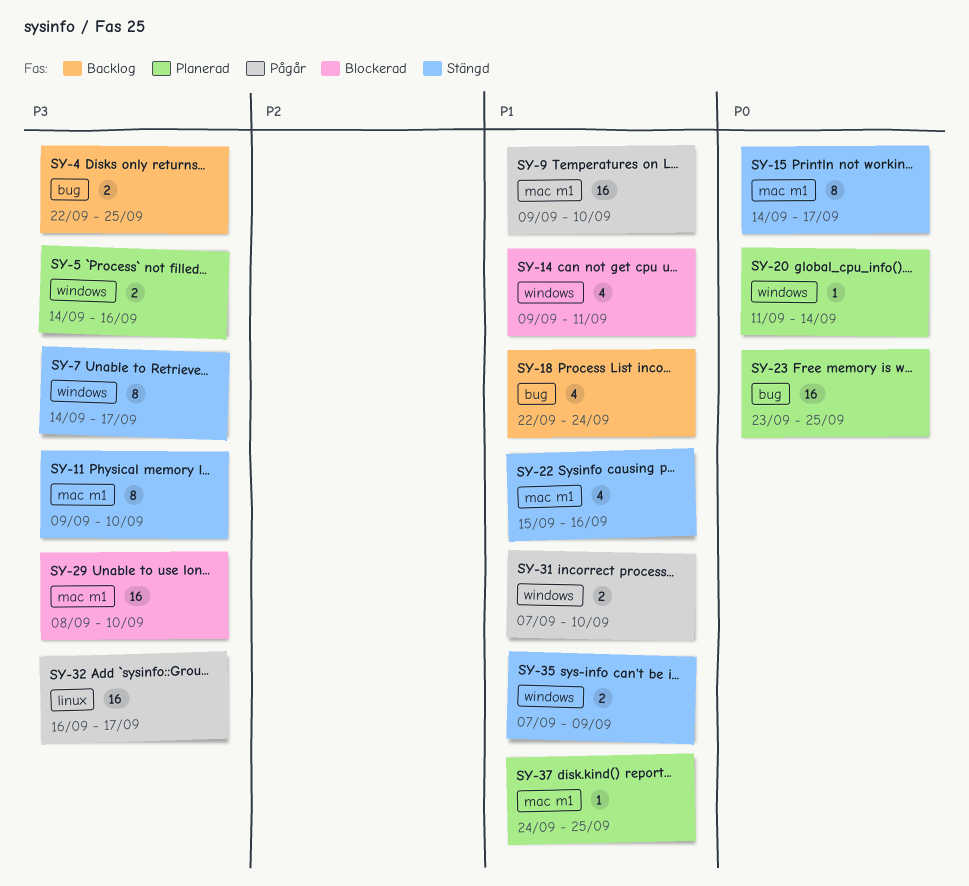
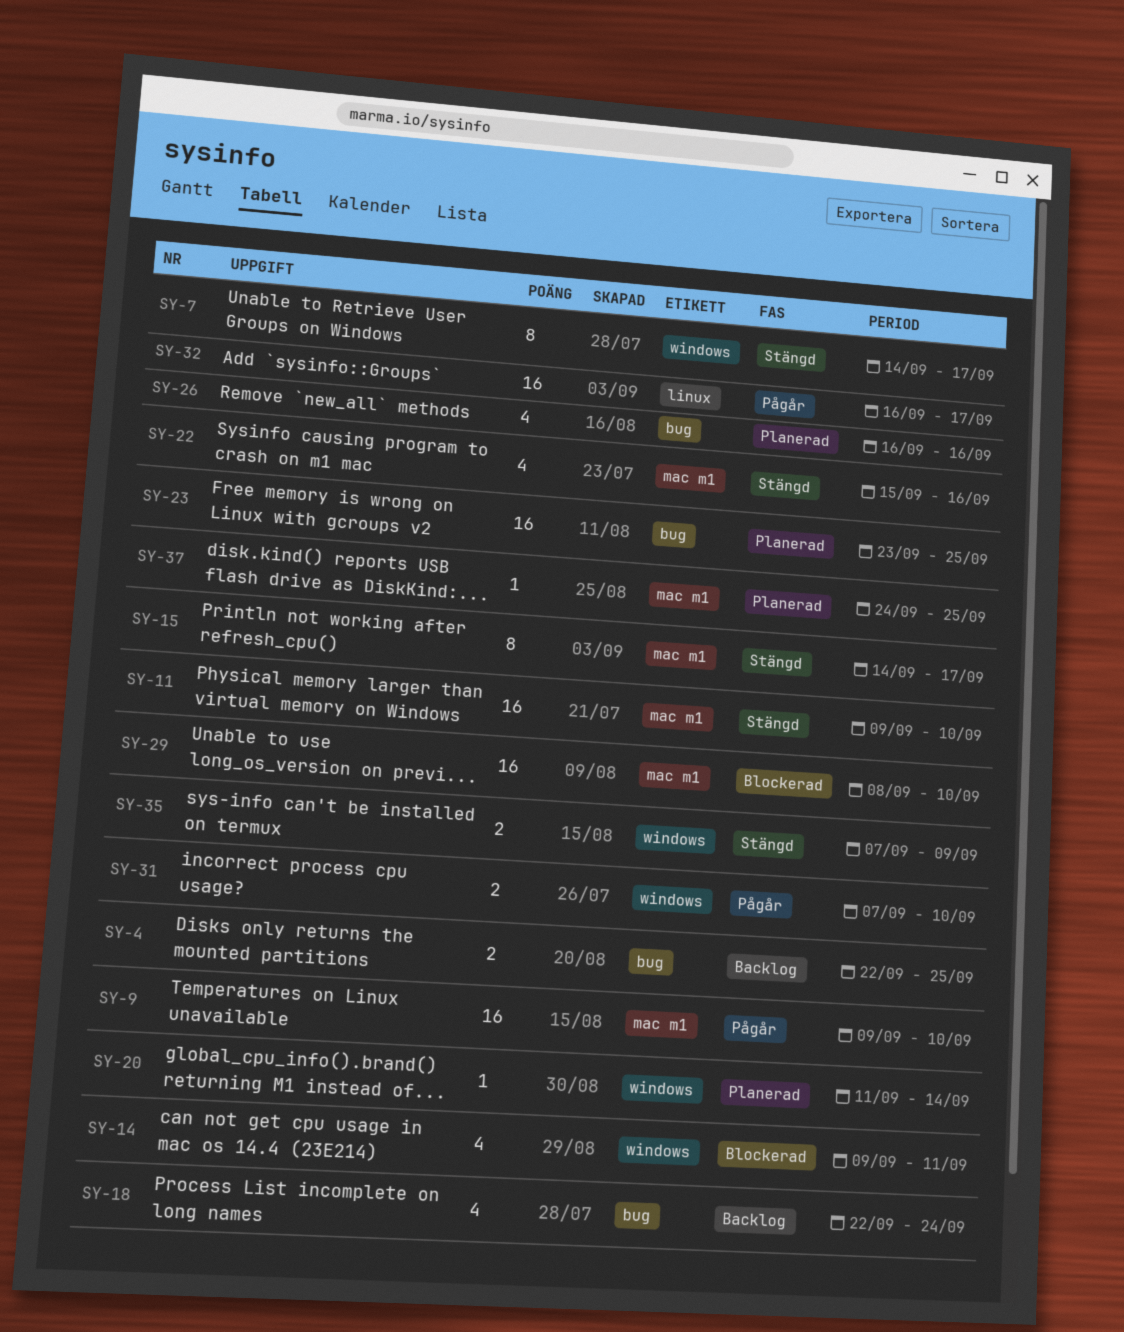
SY-5: present -> none
SY-11, estimate: 8 -> 16
SY-26: none -> present

